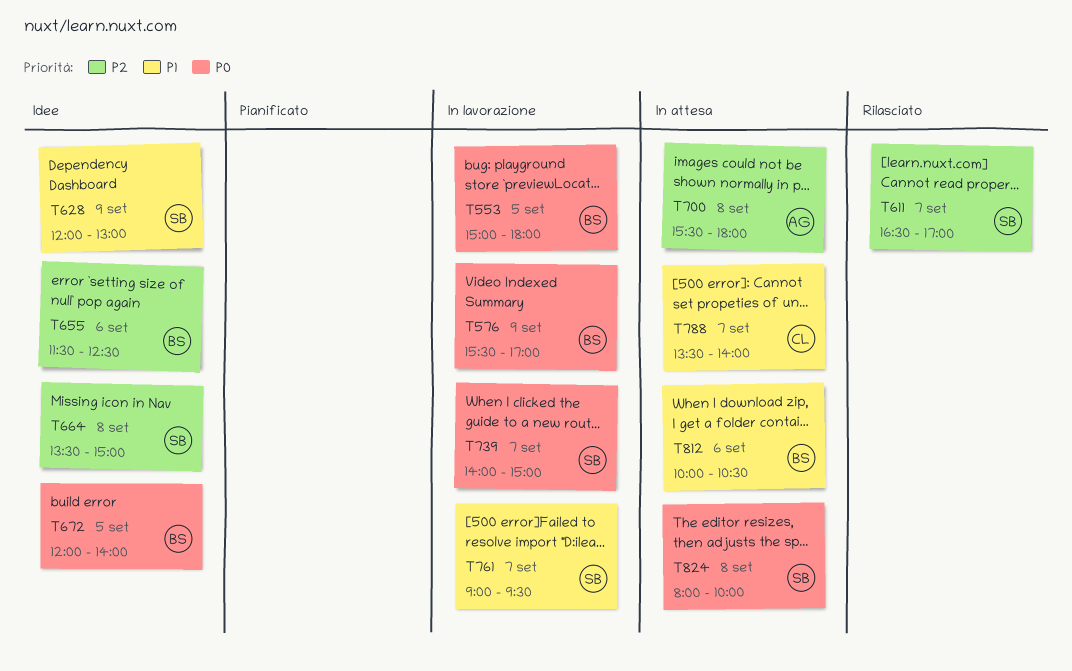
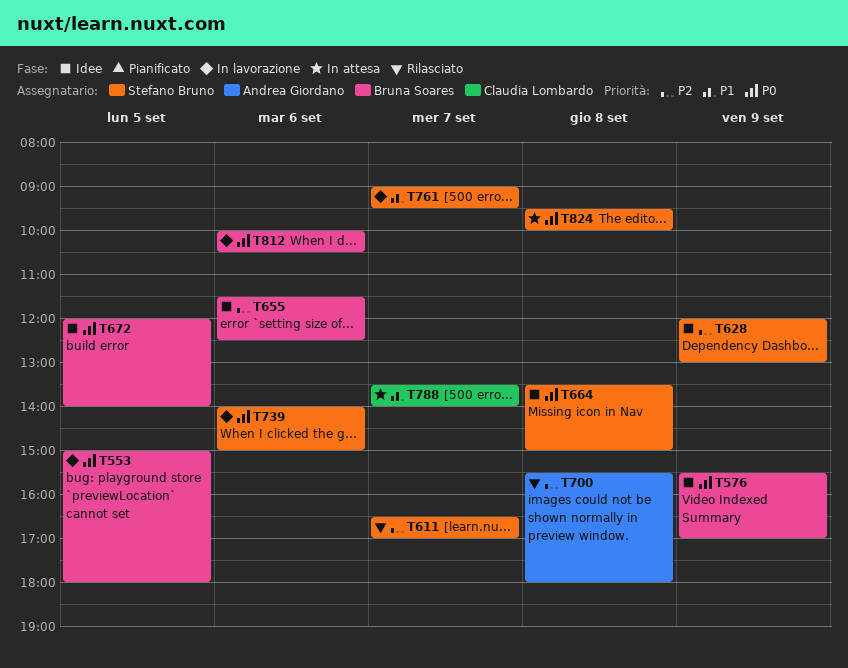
T576, status: In lavorazione -> Idee
T628, priority: P1 -> P2
T664, priority: P2 -> P0
T700, status: In attesa -> Rilasciato
T739, day: Sep 7 -> Sep 6
T812, status: In attesa -> In lavorazione
T812, priority: P1 -> P0
T824, begins: 08:00 -> 09:30

